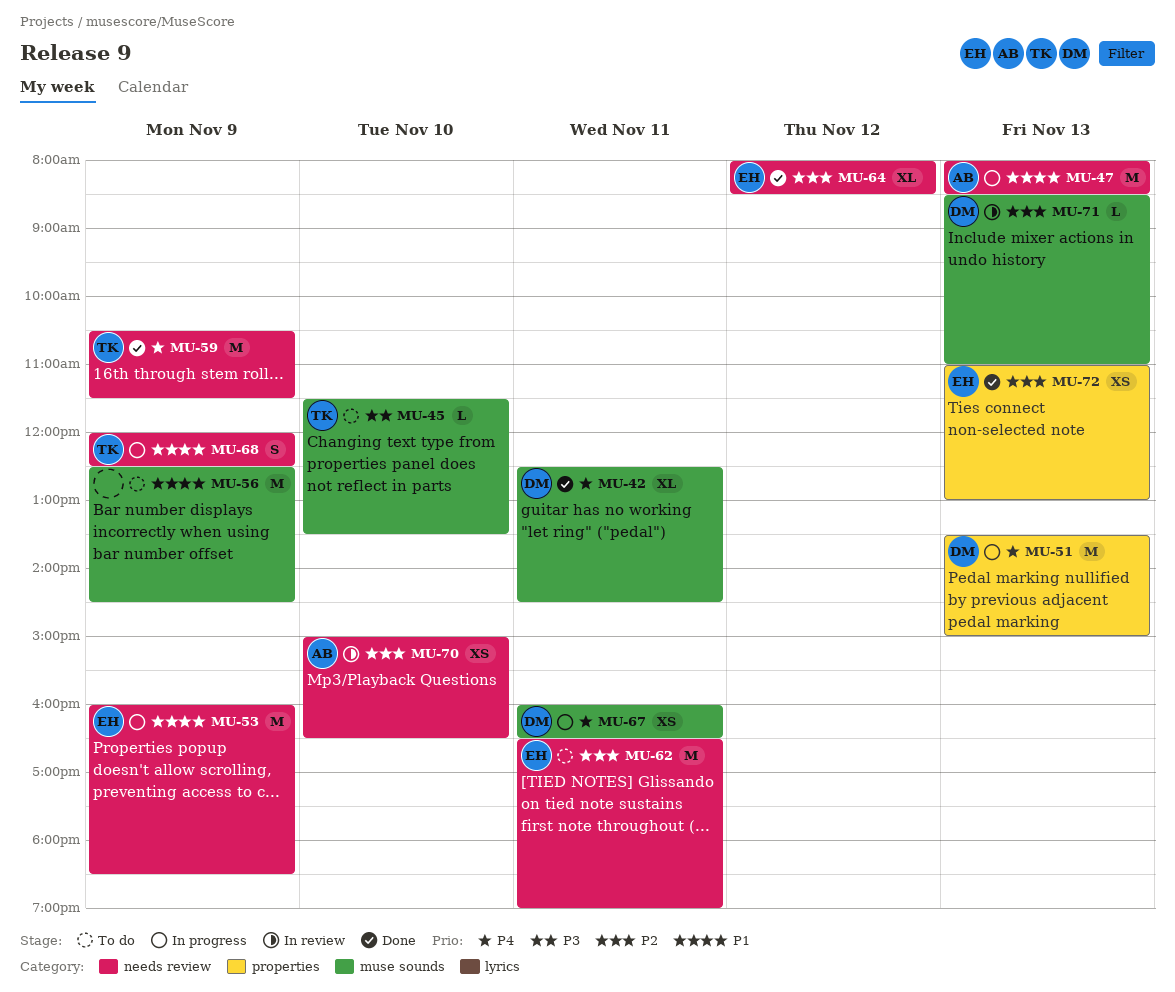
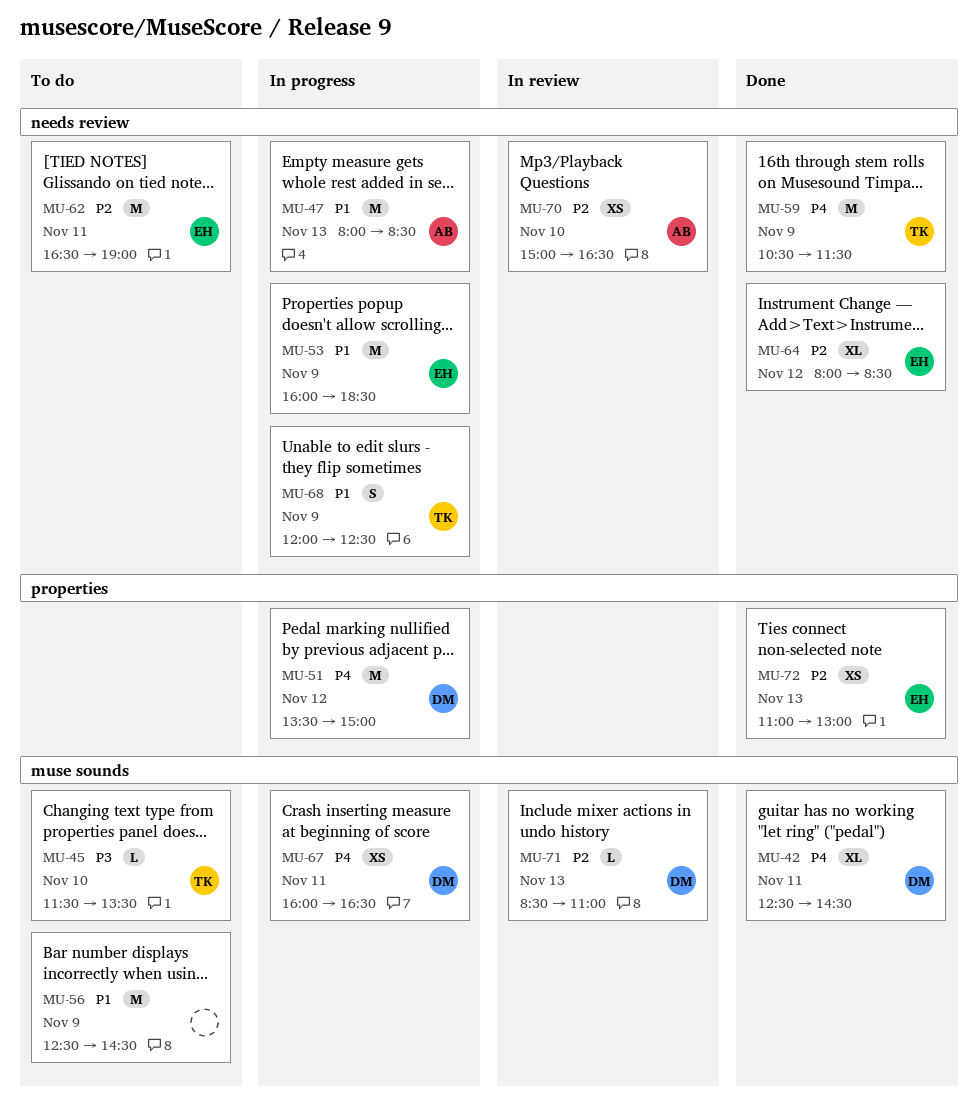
MU-51, day: Nov 13 -> Nov 12

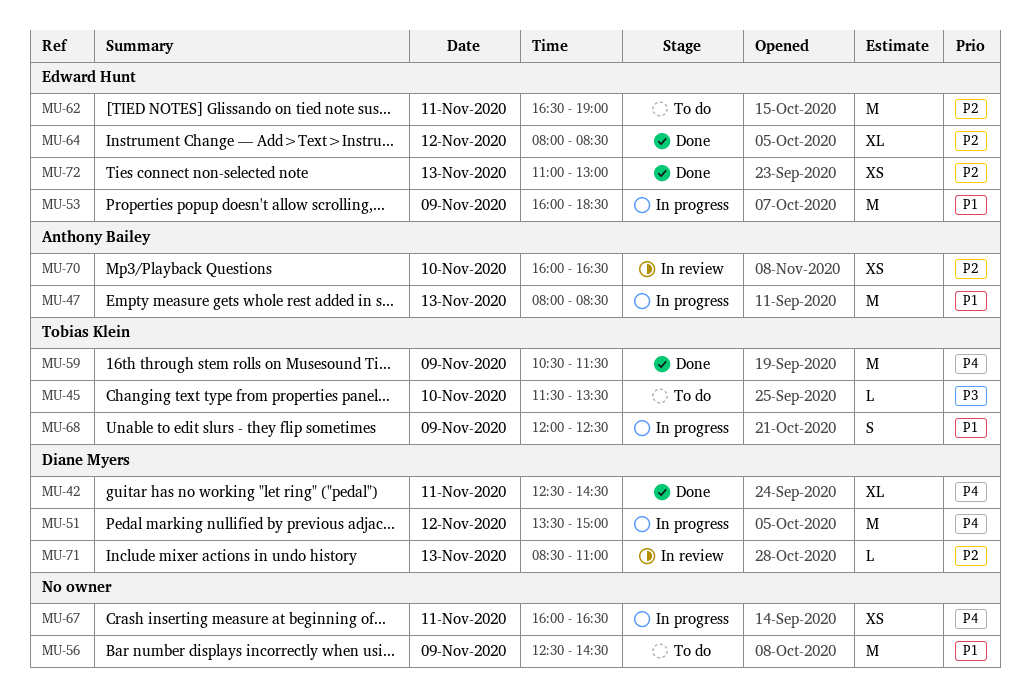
MU-67, owner: Diane Myers -> none
MU-70, begins: 15:00 -> 16:00

